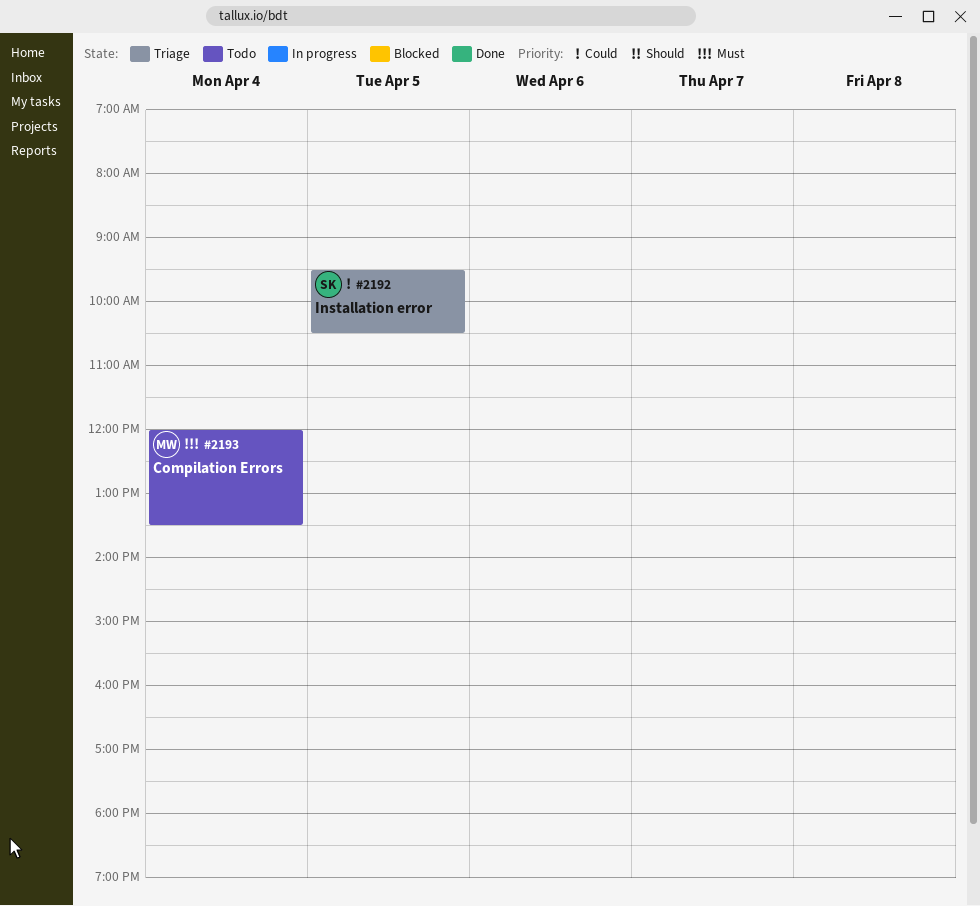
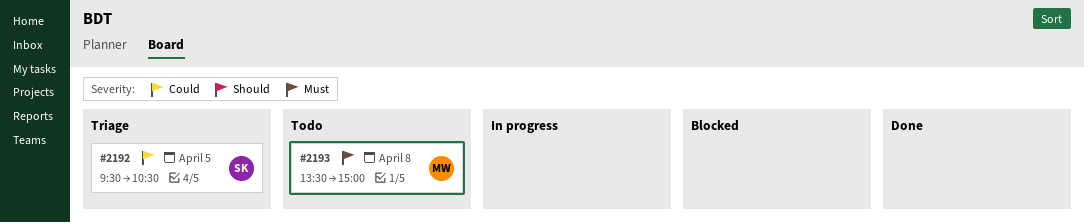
#2193, day: Apr 4 -> Apr 8
#2193, begins: 12:00 -> 13:30
#2193, ends: 13:30 -> 15:00

